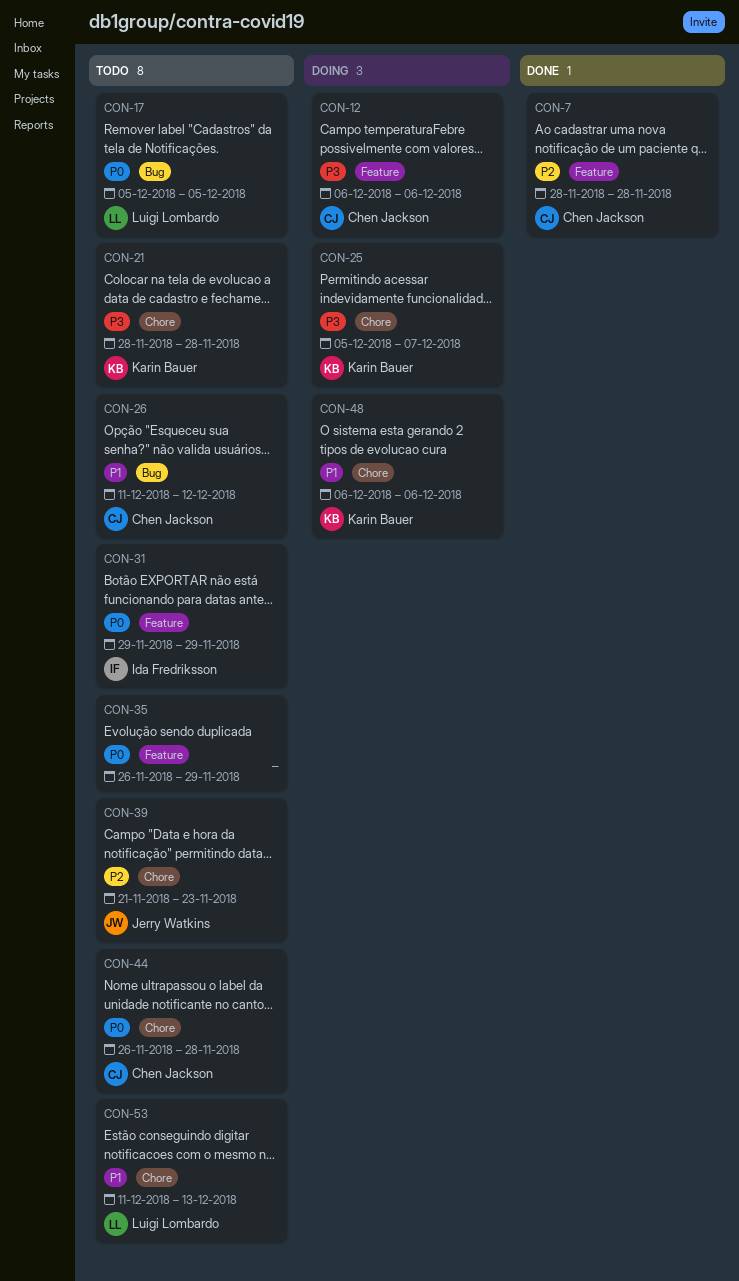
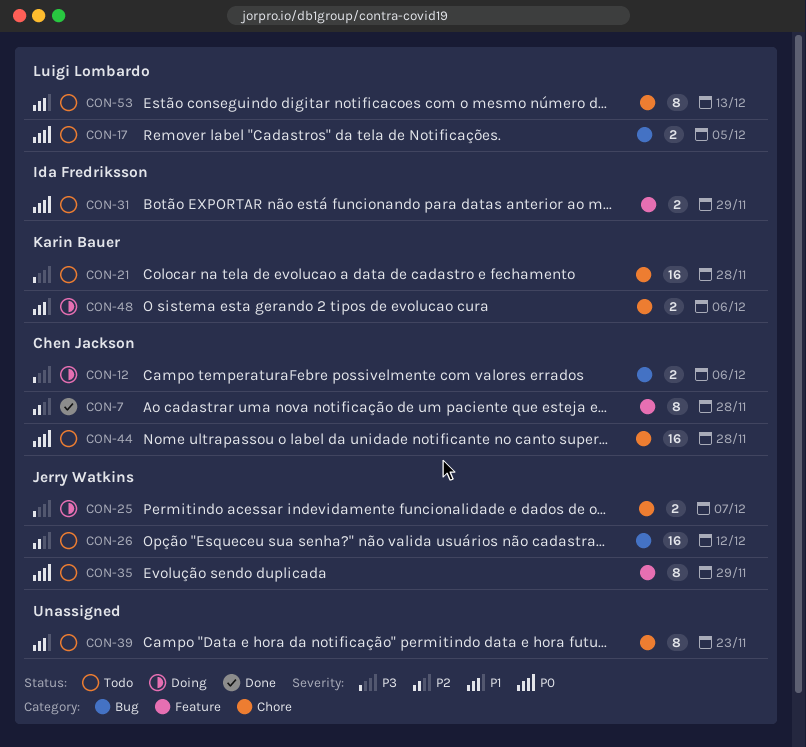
CON-12, label: Feature -> Bug
CON-25, owner: Karin Bauer -> Jerry Watkins
CON-26, owner: Chen Jackson -> Jerry Watkins
CON-26, priority: P1 -> P2
CON-35, owner: none -> Jerry Watkins
CON-39, owner: Jerry Watkins -> none
CON-39, priority: P2 -> P1

